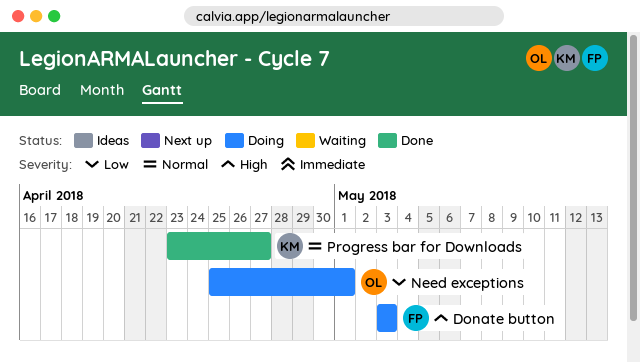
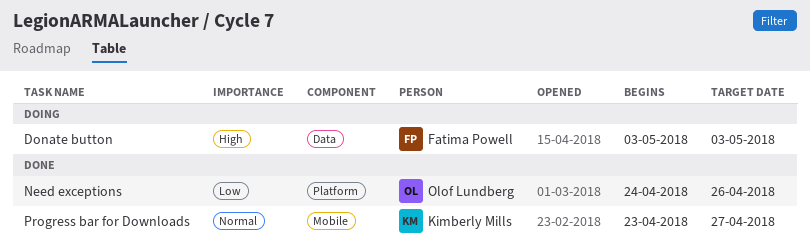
Need exceptions, status: Doing -> Done
Need exceptions, start: Apr 25 -> Apr 24
Need exceptions, due: May 1 -> Apr 26

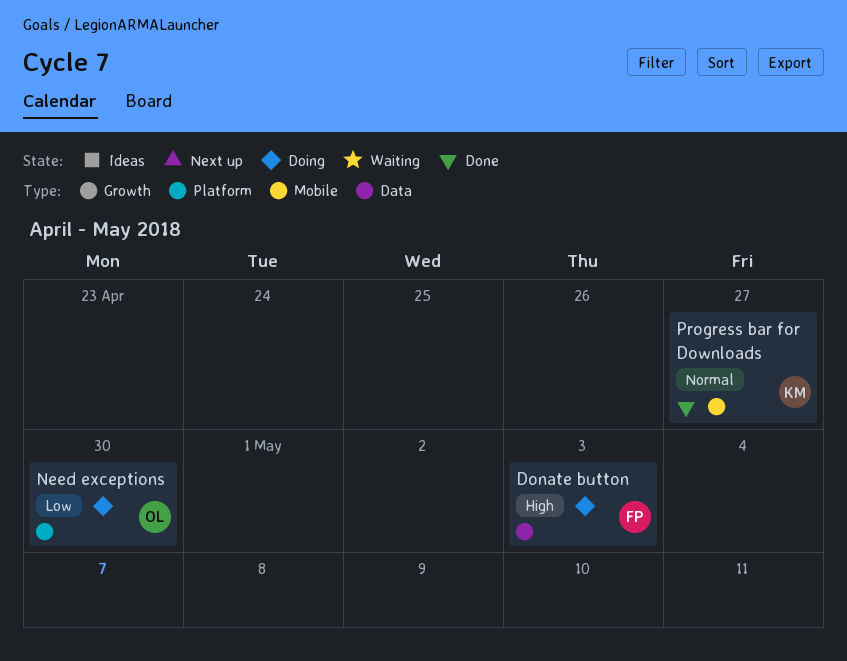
Need exceptions, status: Done -> Doing
Need exceptions, due: Apr 26 -> Apr 30

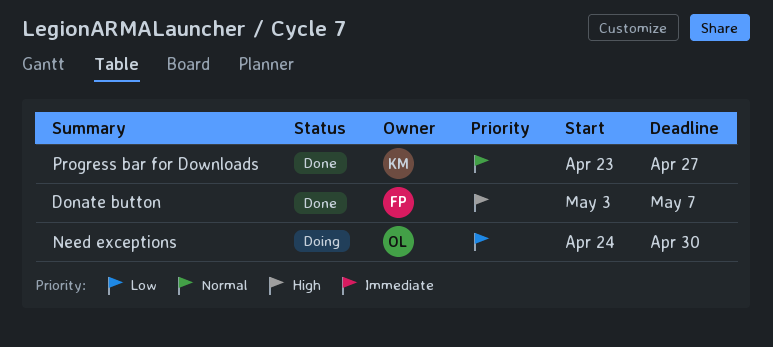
Donate button, status: Doing -> Done
Donate button, due: May 3 -> May 7

